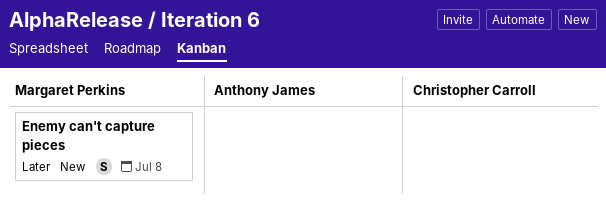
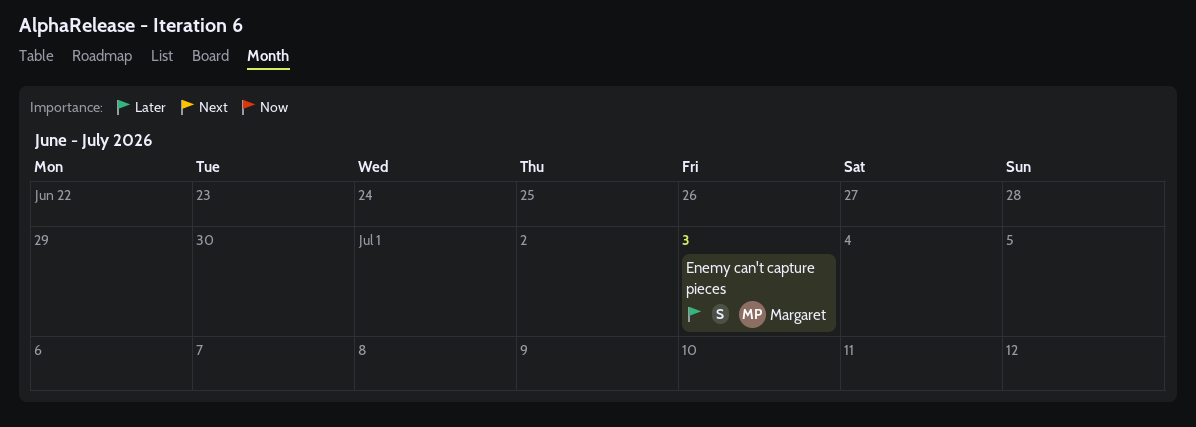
Enemy can't capture pieces, due: Jul 8 -> Jul 3

